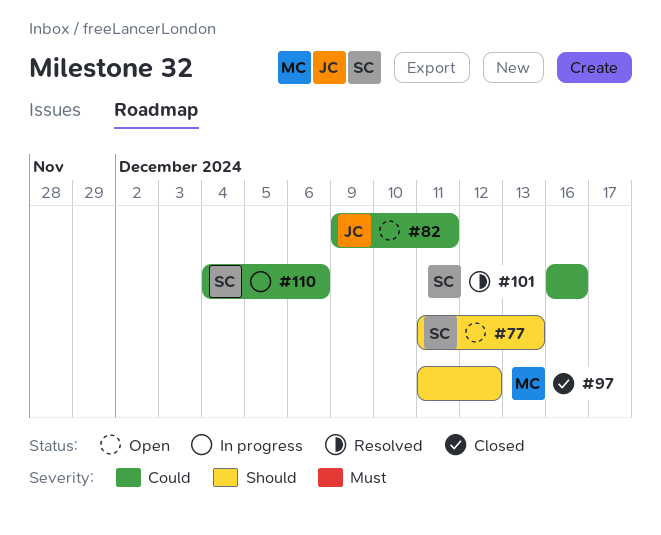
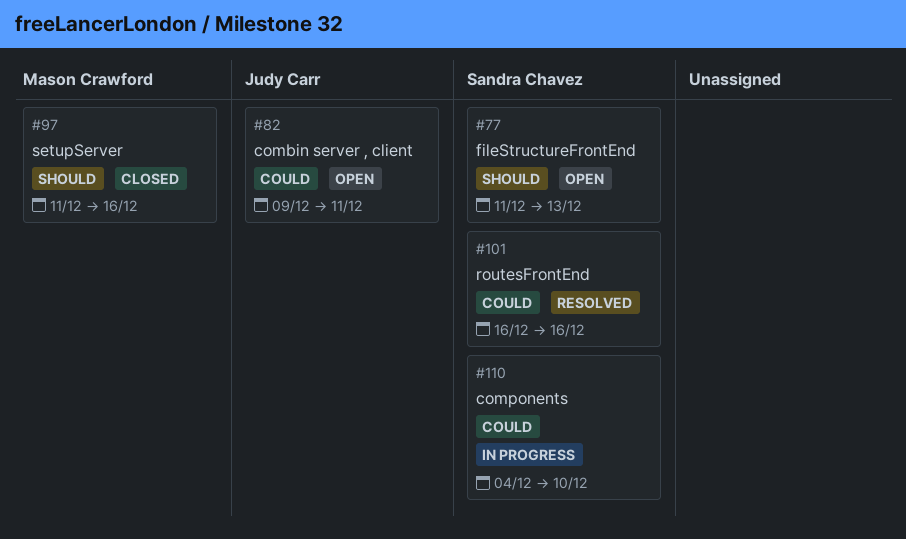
#97, due: Dec 12 -> Dec 16
#110, due: Dec 6 -> Dec 10

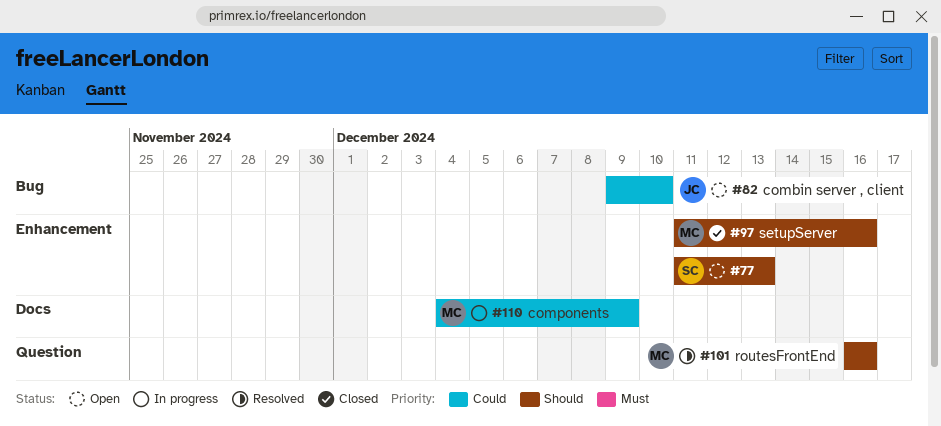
#82, due: Dec 11 -> Dec 10
#101, owner: Sandra Chavez -> Mason Crawford
#101, priority: Could -> Should
#110, owner: Sandra Chavez -> Mason Crawford
#110, due: Dec 10 -> Dec 9

